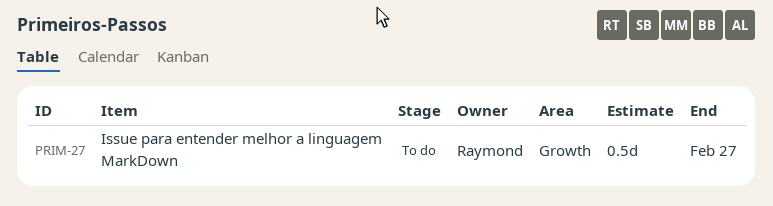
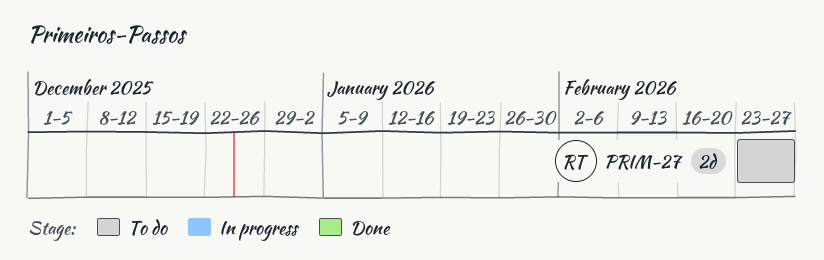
PRIM-27, estimate: 0.5d -> 2d

